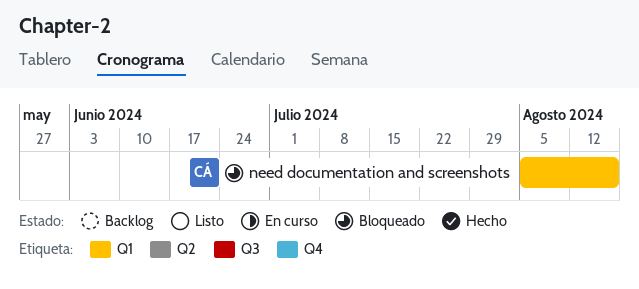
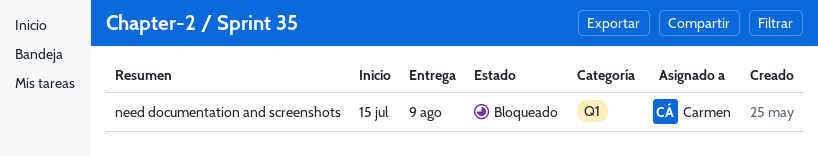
need documentation and screenshots, start: Aug 5 -> Jul 15
need documentation and screenshots, due: Aug 16 -> Aug 9

